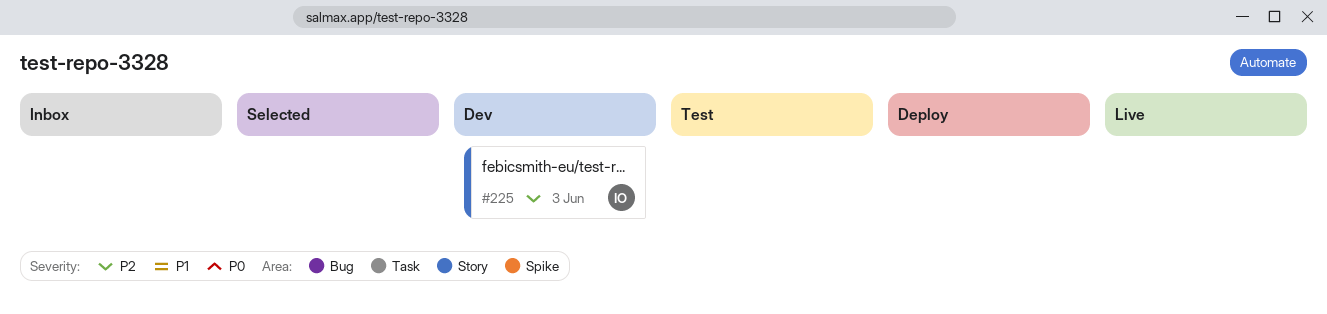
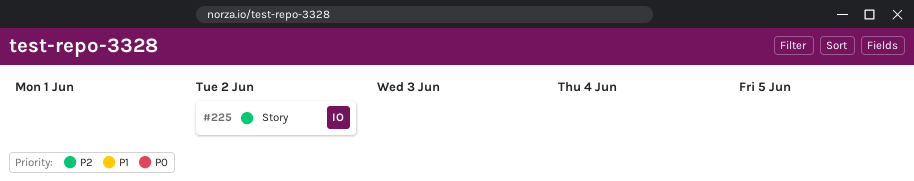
#225, due: Jun 3 -> Jun 2

